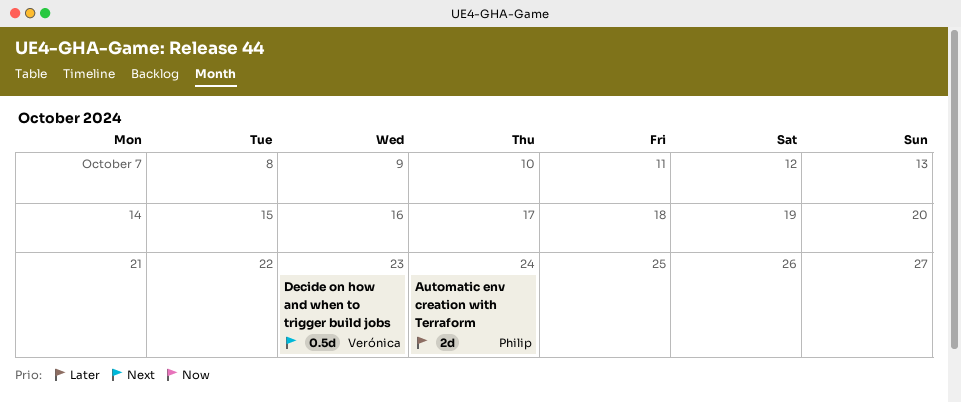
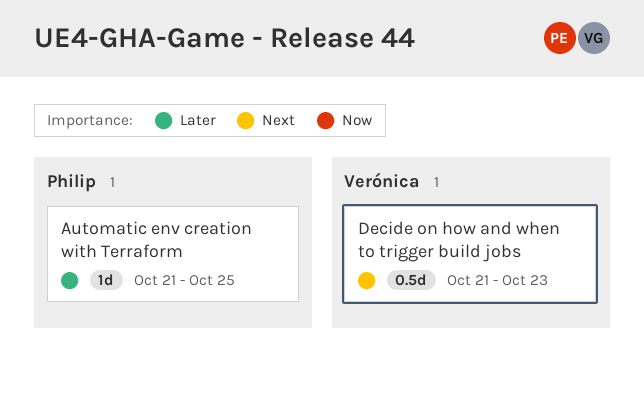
Automatic env creation with Terraform, estimate: 2d -> 1d
Automatic env creation with Terraform, due: Oct 24 -> Oct 25

